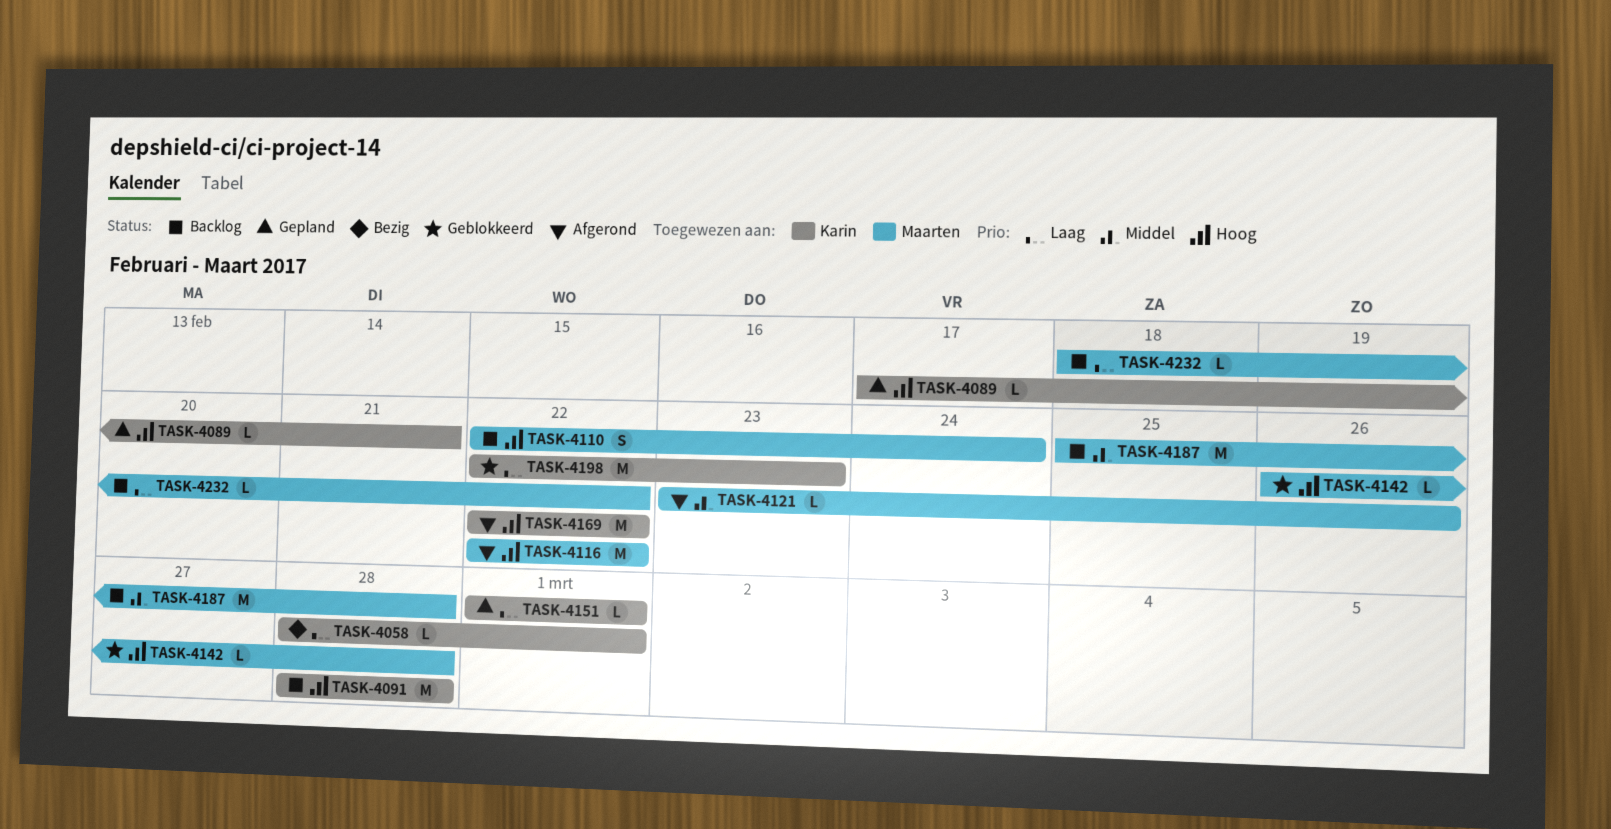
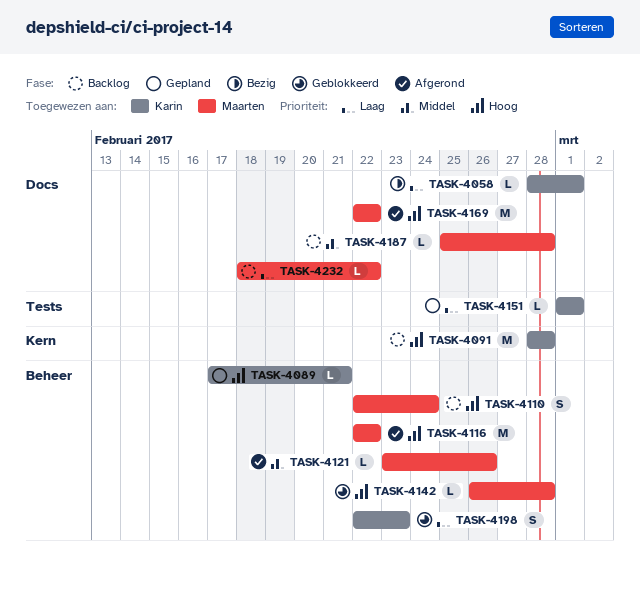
TASK-4169, owner: Karin -> Maarten
TASK-4187, estimate: M -> L
TASK-4198, estimate: M -> S

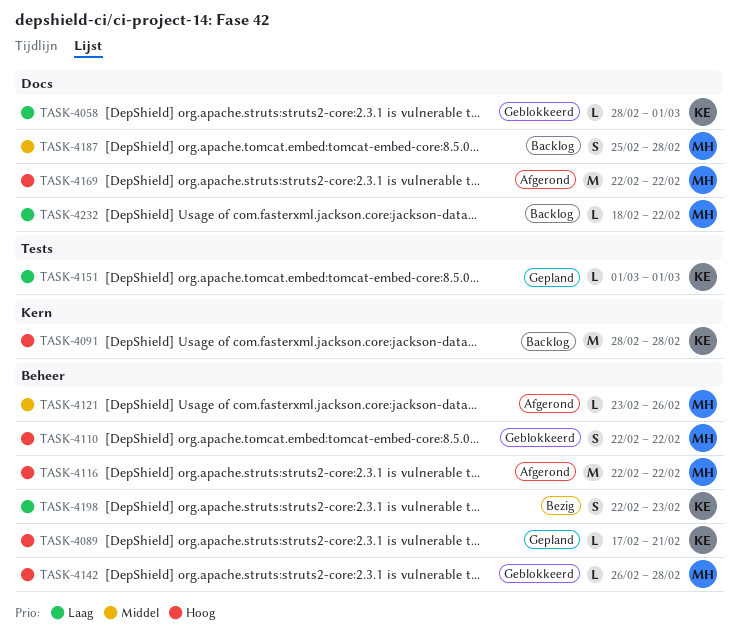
TASK-4058, status: Bezig -> Geblokkeerd
TASK-4110, status: Backlog -> Geblokkeerd
TASK-4110, due: Feb 24 -> Feb 22
TASK-4187, estimate: L -> S
TASK-4198, status: Geblokkeerd -> Bezig

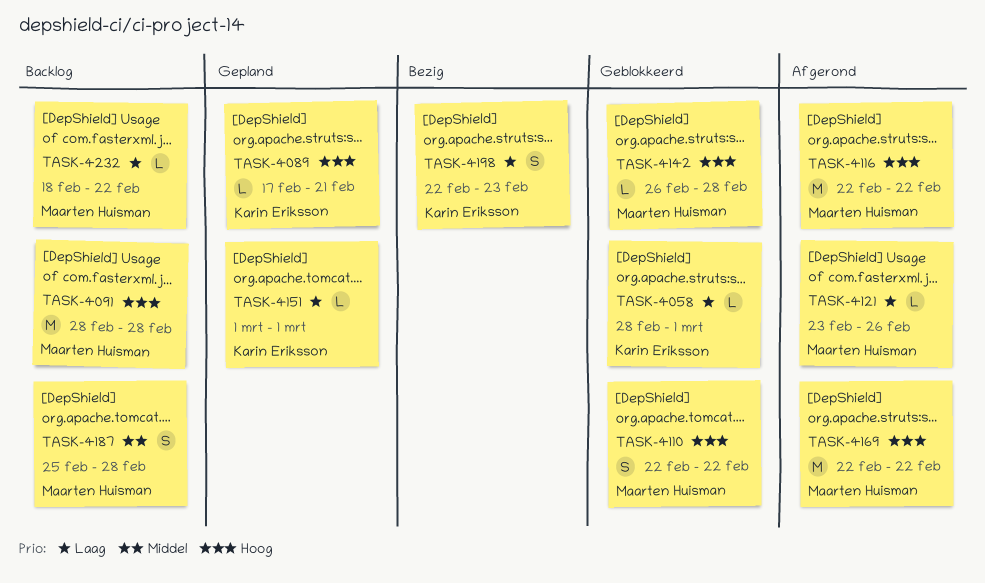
TASK-4091, owner: Karin Eriksson -> Maarten Huisman
TASK-4121, priority: Middel -> Laag

